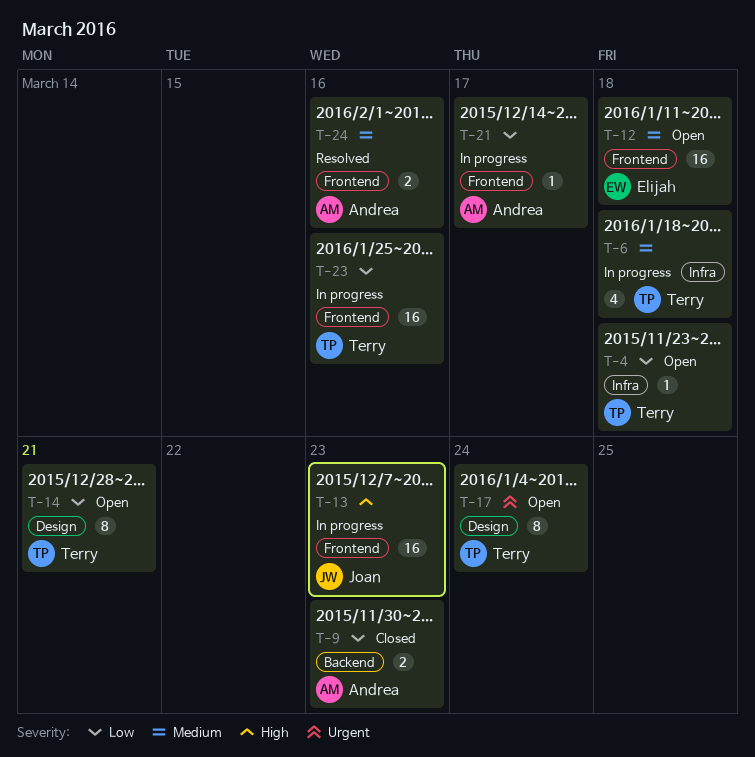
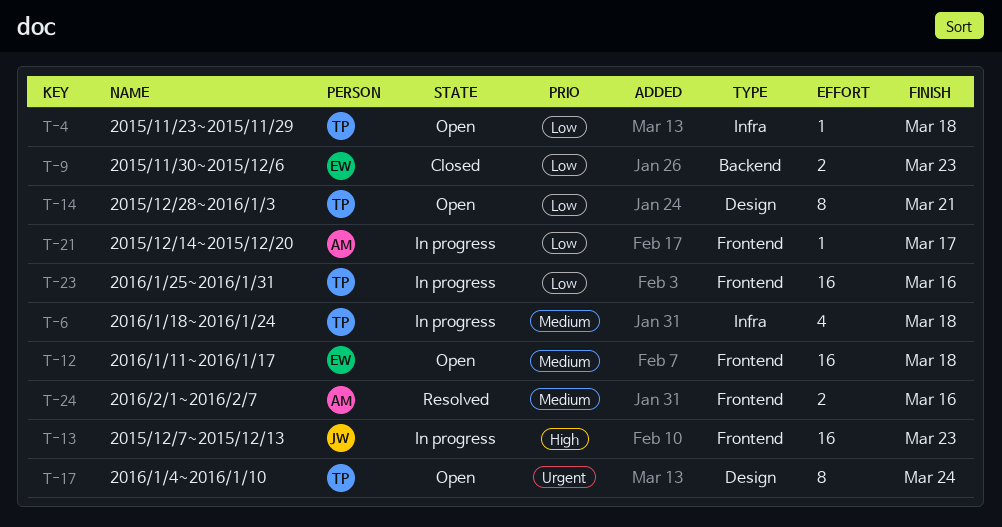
T-9, owner: Andrea -> Elijah

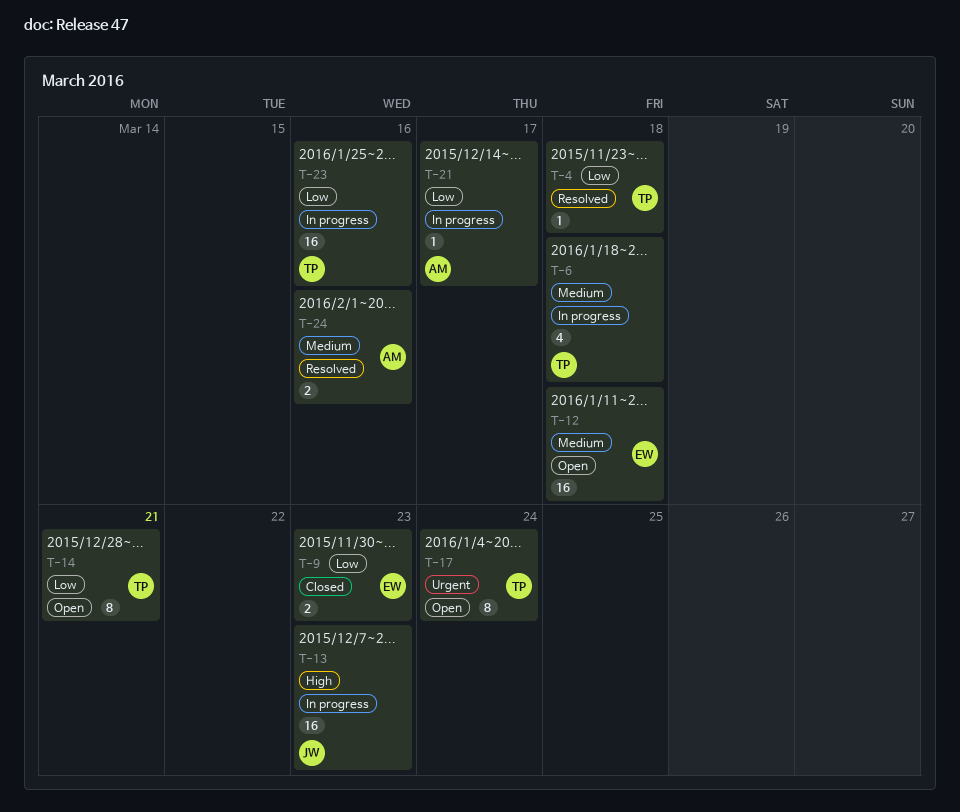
T-4, status: Open -> Resolved

